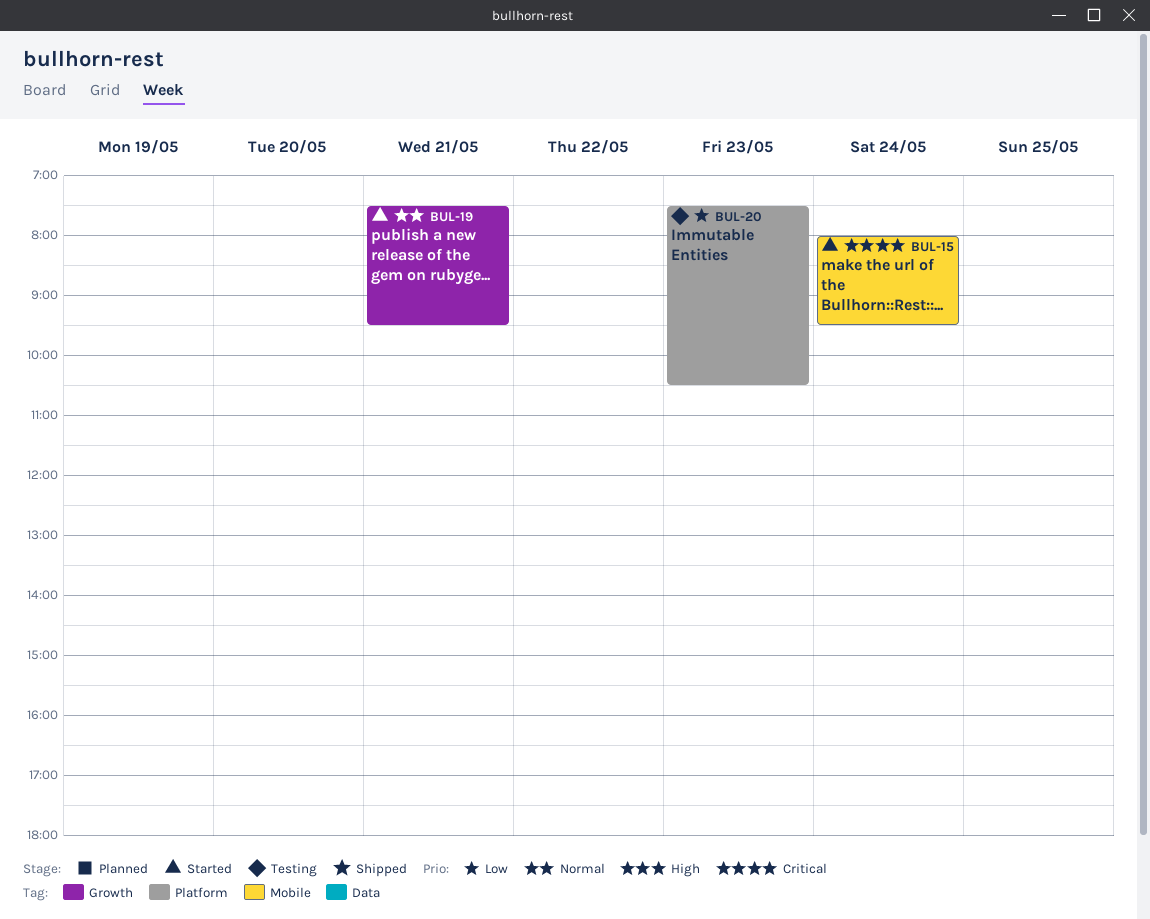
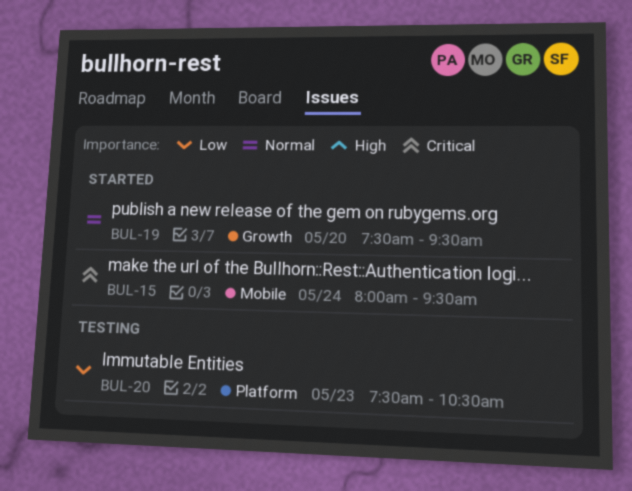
BUL-19, day: May 21 -> May 20

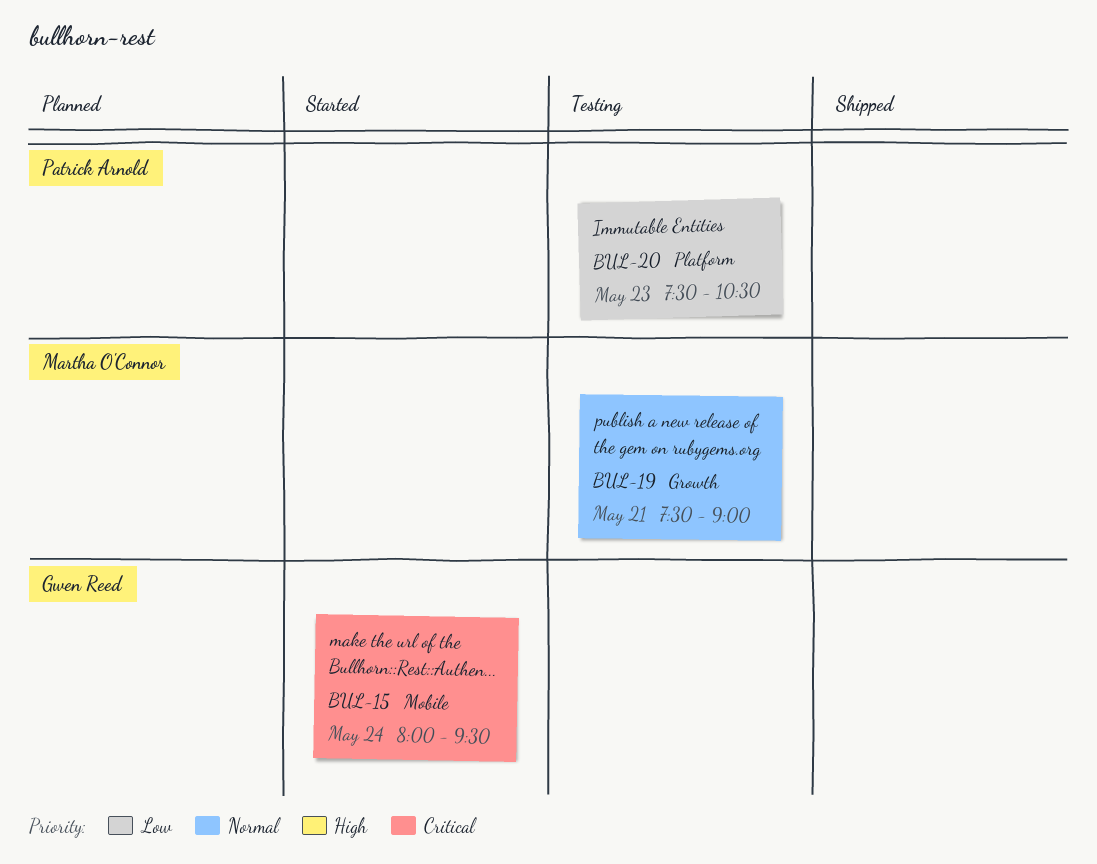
BUL-19, status: Started -> Testing
BUL-19, day: May 20 -> May 21
BUL-19, ends: 09:30 -> 09:00

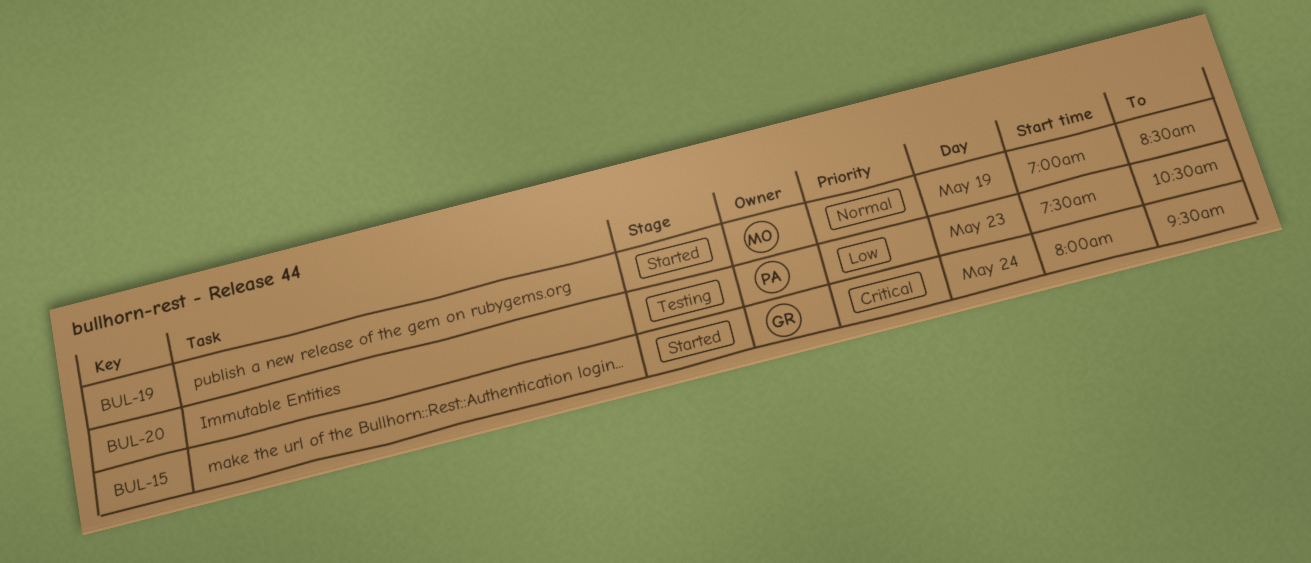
BUL-19, status: Testing -> Started
BUL-19, day: May 21 -> May 19
BUL-19, begins: 07:30 -> 07:00
BUL-19, ends: 09:00 -> 08:30

